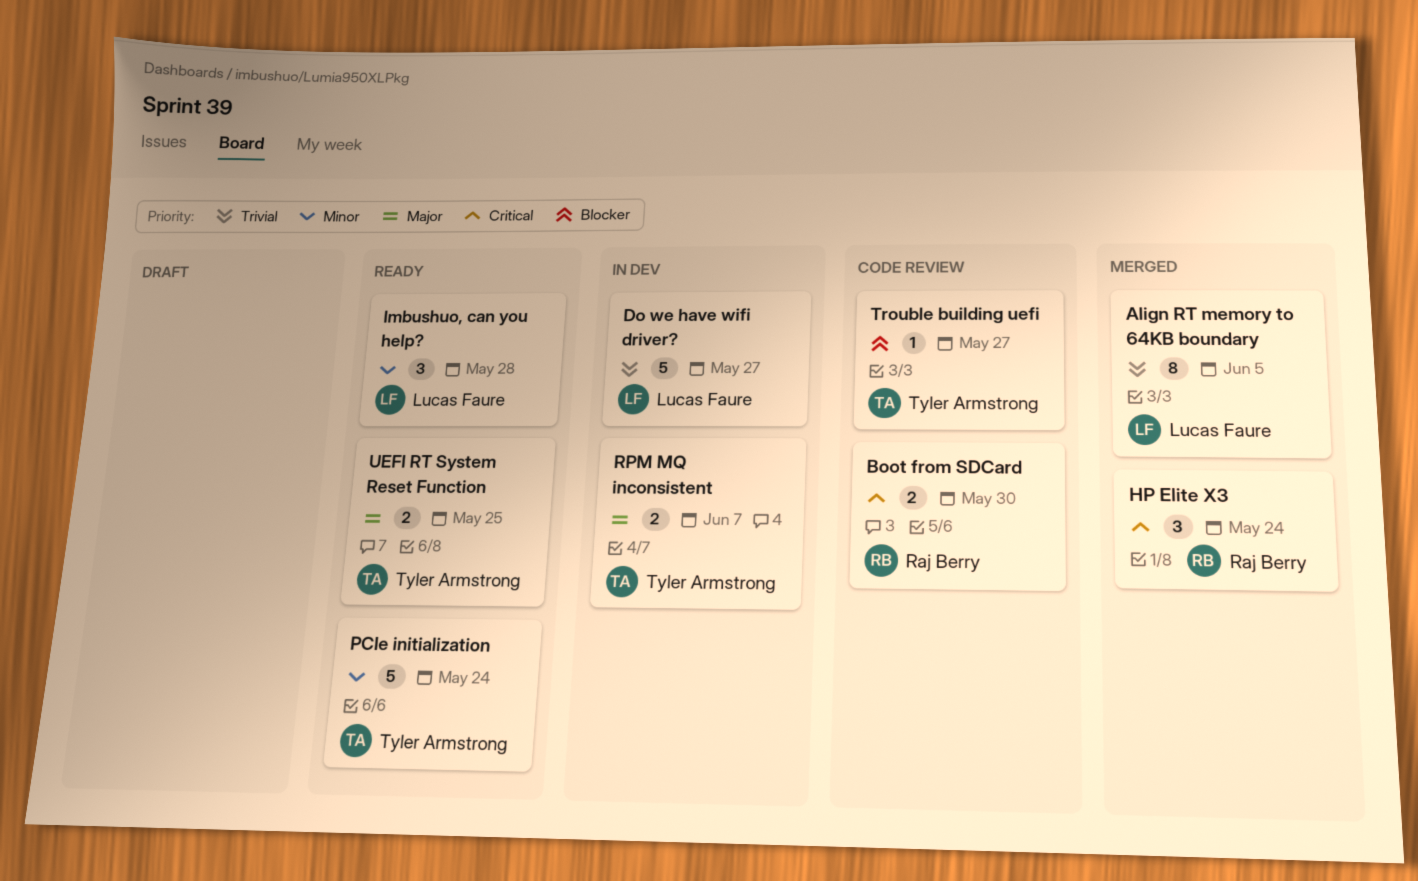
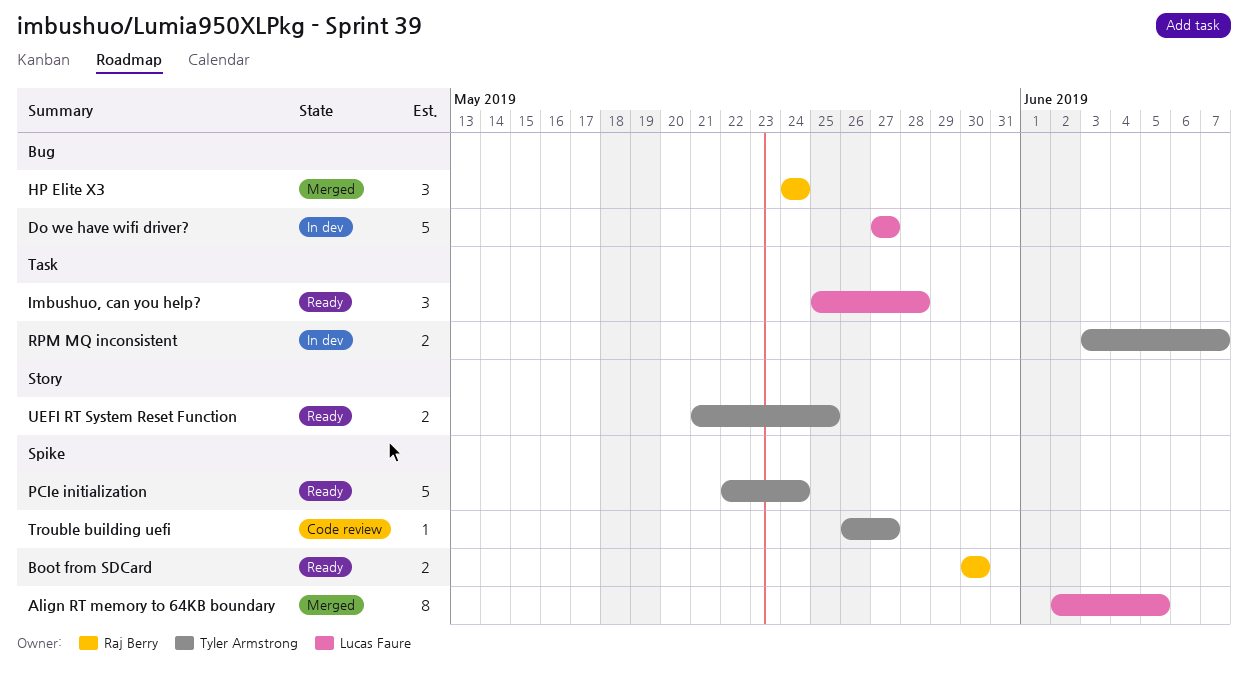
Boot from SDCard, status: Code review -> Ready

